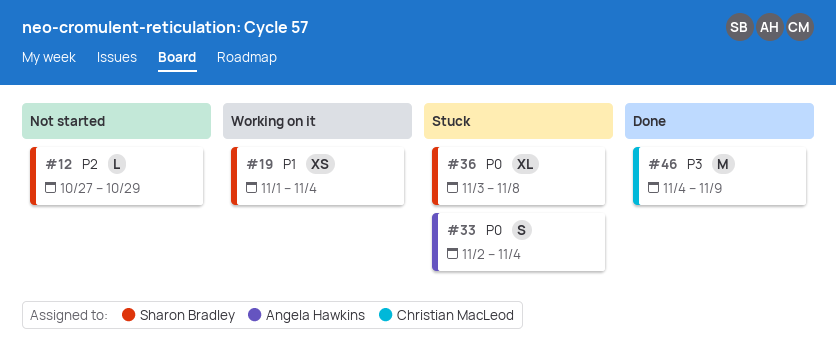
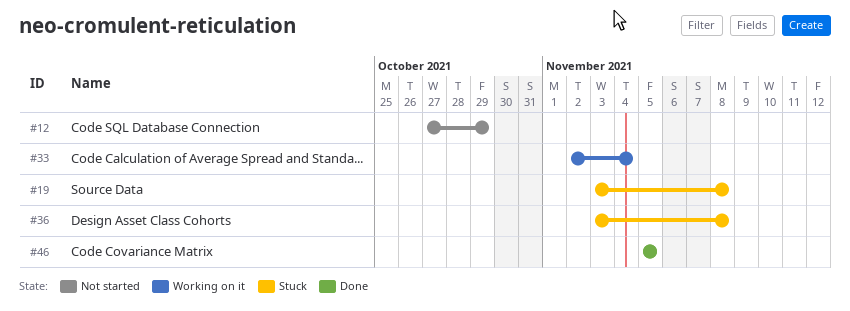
#19, status: Working on it -> Stuck
#19, start: Nov 1 -> Nov 3
#19, due: Nov 4 -> Nov 8
#33, status: Stuck -> Working on it
#46, start: Nov 4 -> Nov 5
#46, due: Nov 9 -> Nov 5

